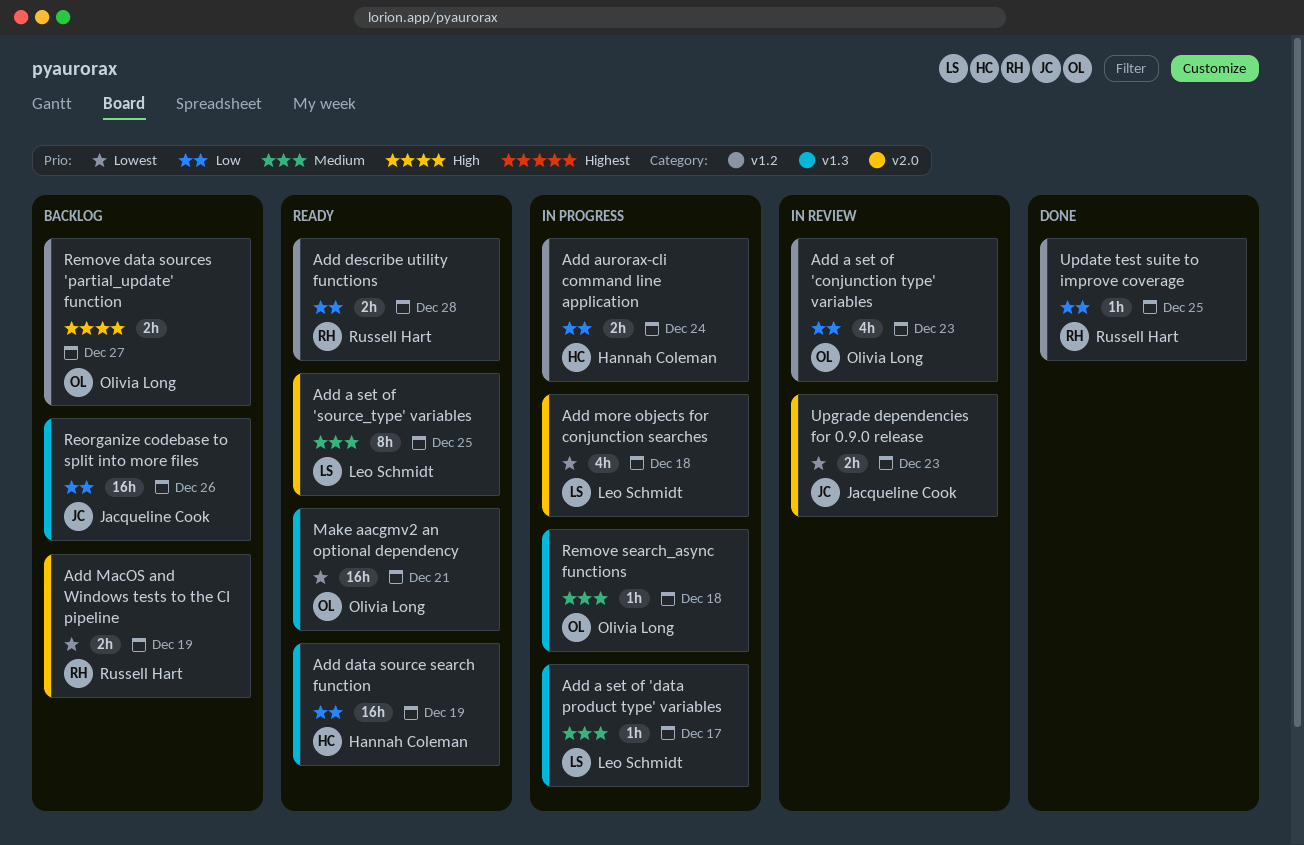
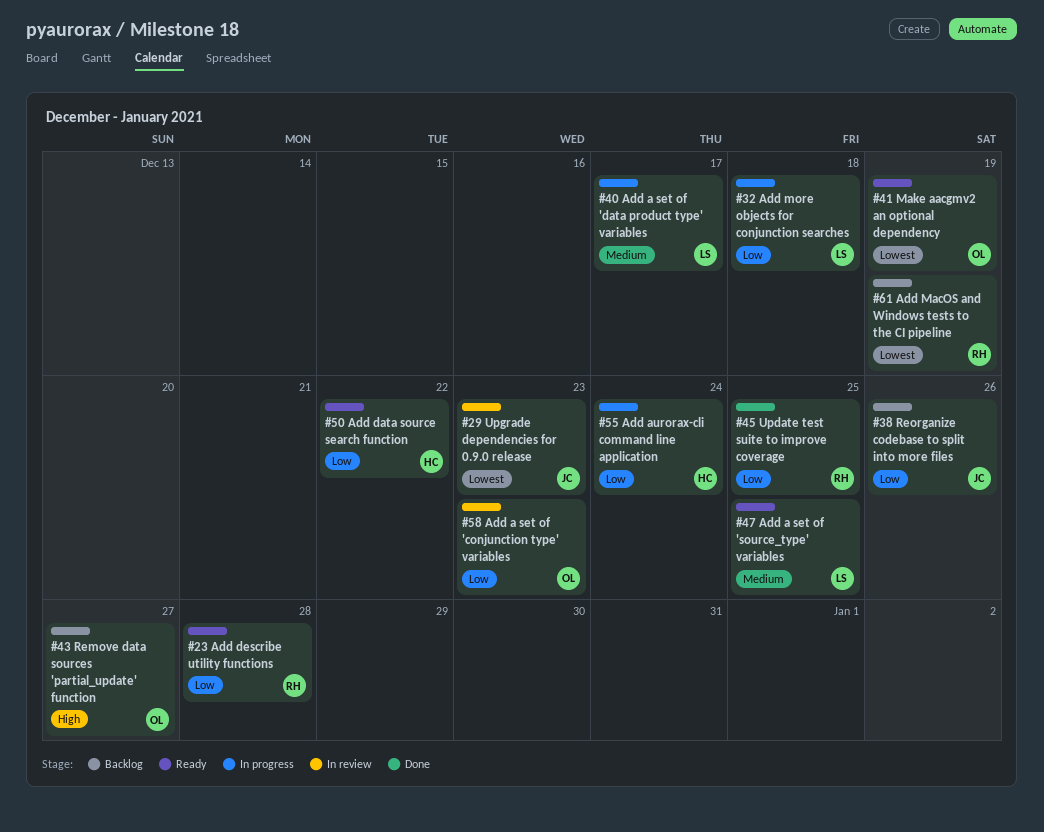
Add data source search function, due: Dec 19 -> Dec 22
Add more objects for conjunction searches, priority: Lowest -> Low
Make aacgmv2 an optional dependency, due: Dec 21 -> Dec 19
Remove search_async functions: present -> none

